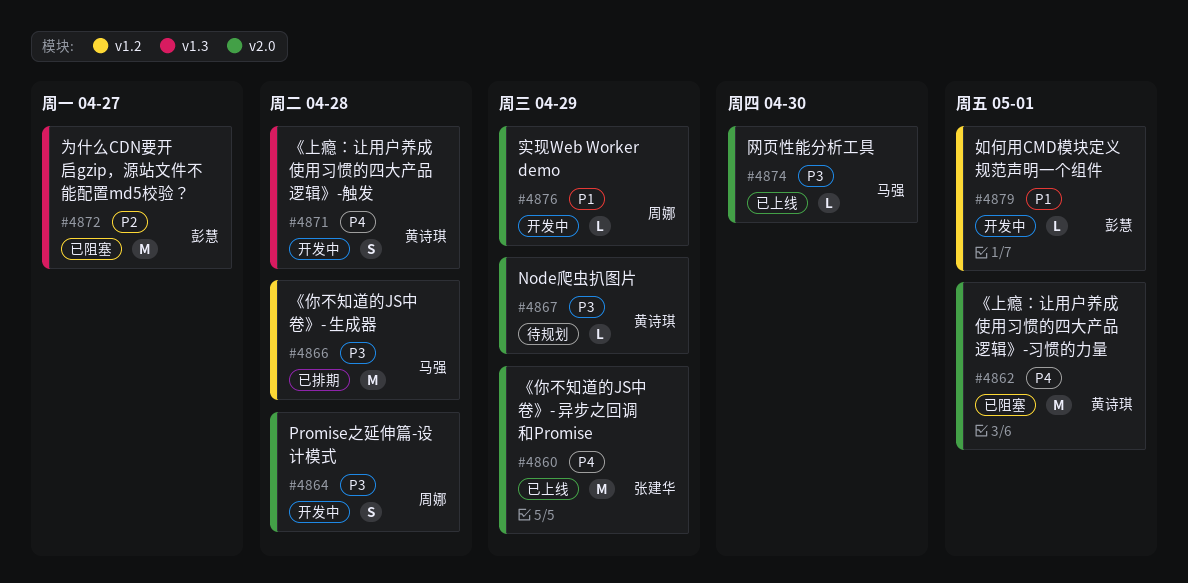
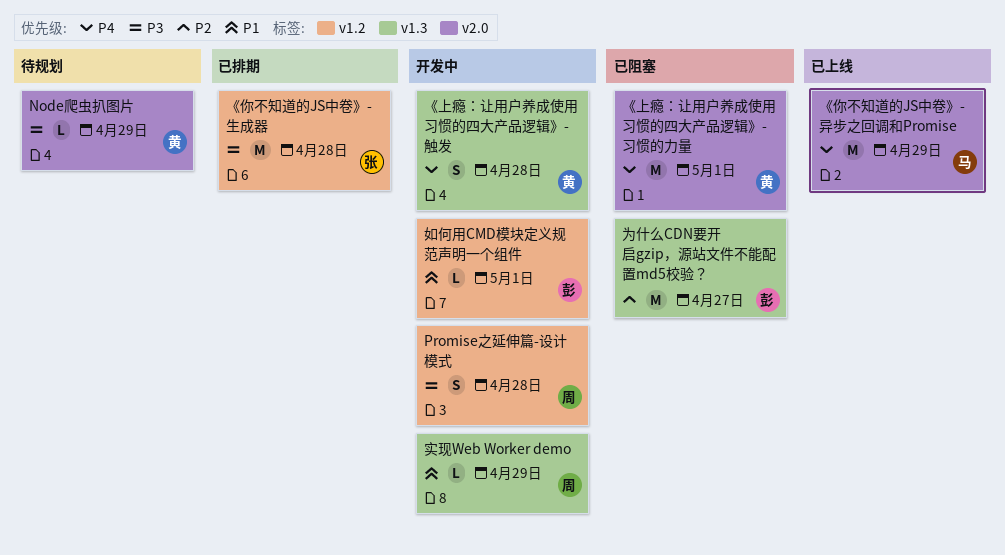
Promise之延伸篇-设计模式, label: v2.0 -> v1.2
《你不知道的JS中卷》- 异步之回调和Promise, owner: 张建华 -> 马强
《你不知道的JS中卷》- 生成器, owner: 马强 -> 张建华
实现Web Worker demo, label: v2.0 -> v1.3
网页性能分析工具: present -> none

